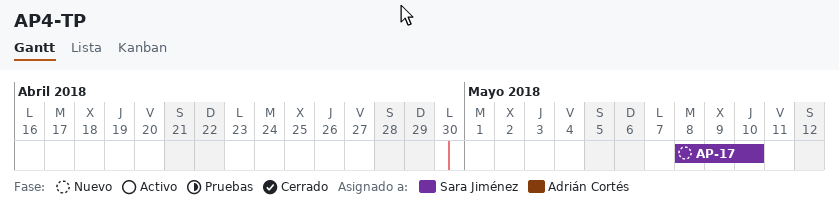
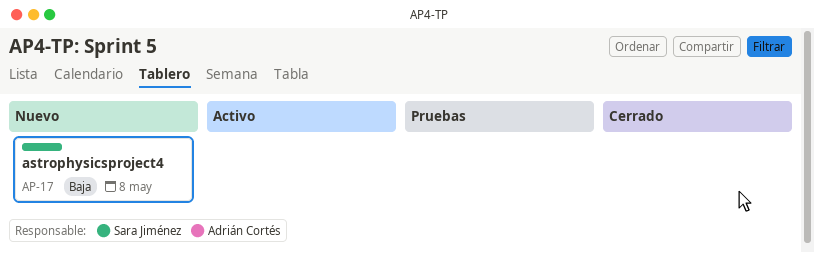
AP-17, due: May 10 -> May 8

